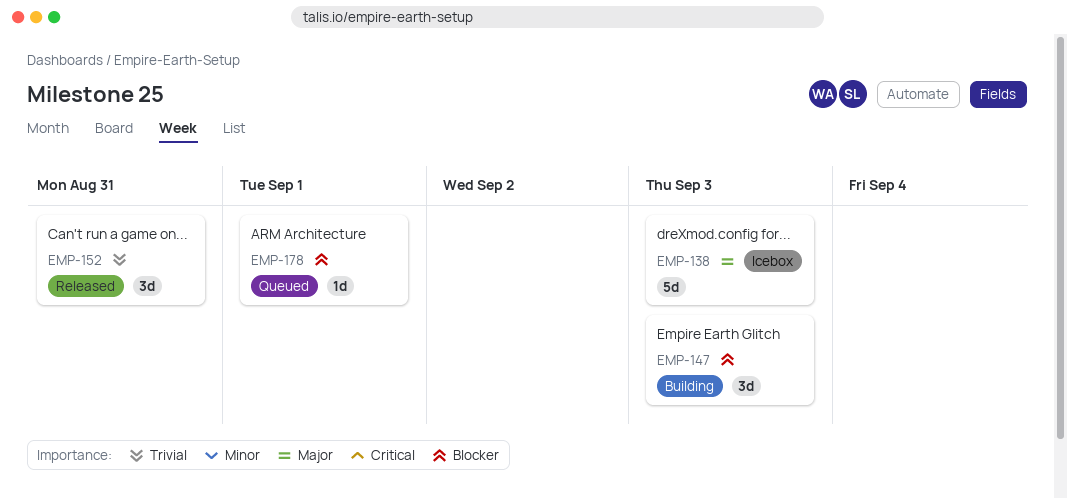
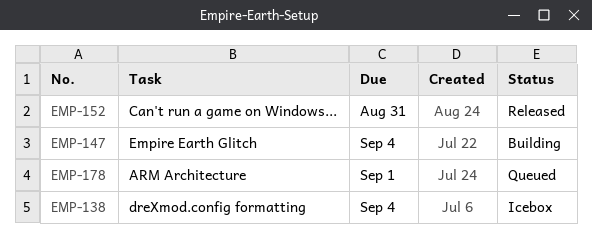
EMP-138, due: Sep 3 -> Sep 4
EMP-147, due: Sep 3 -> Sep 4

